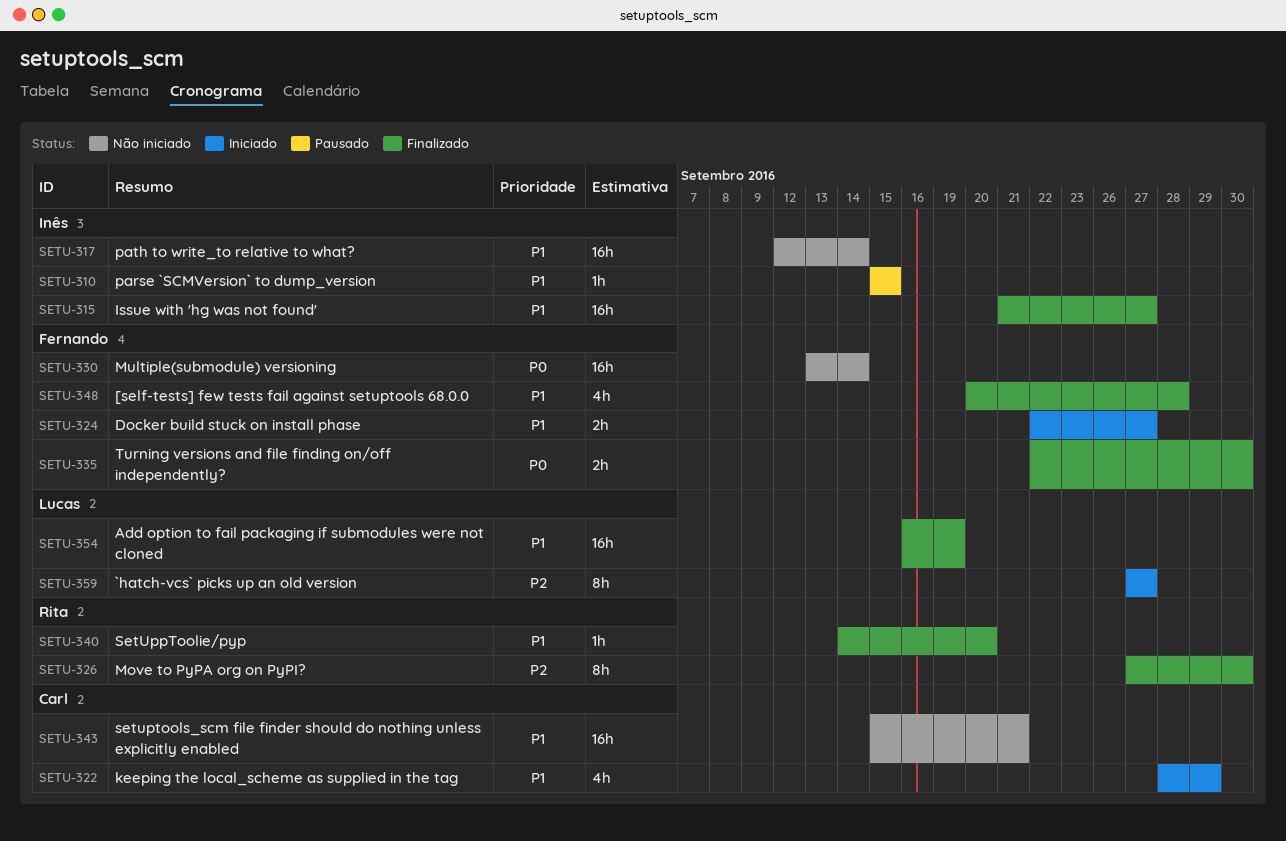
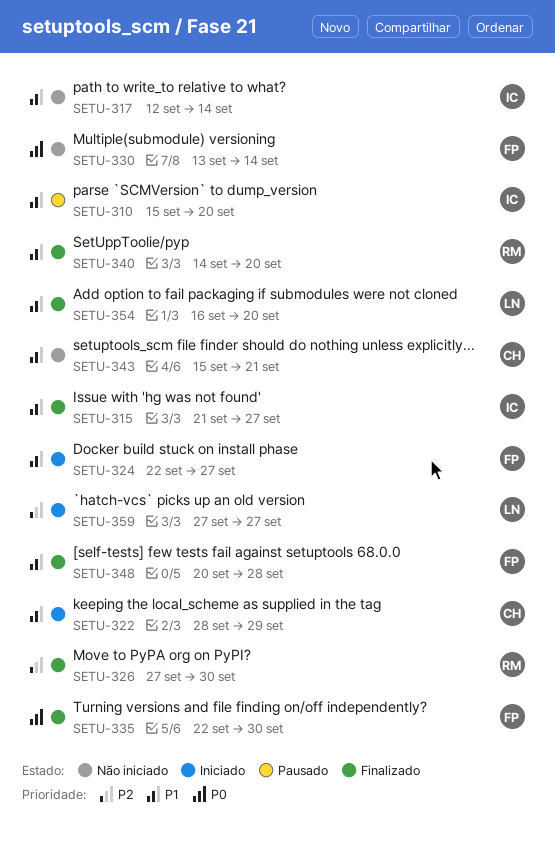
SETU-310, due: Sep 15 -> Sep 20
SETU-354, due: Sep 19 -> Sep 20

